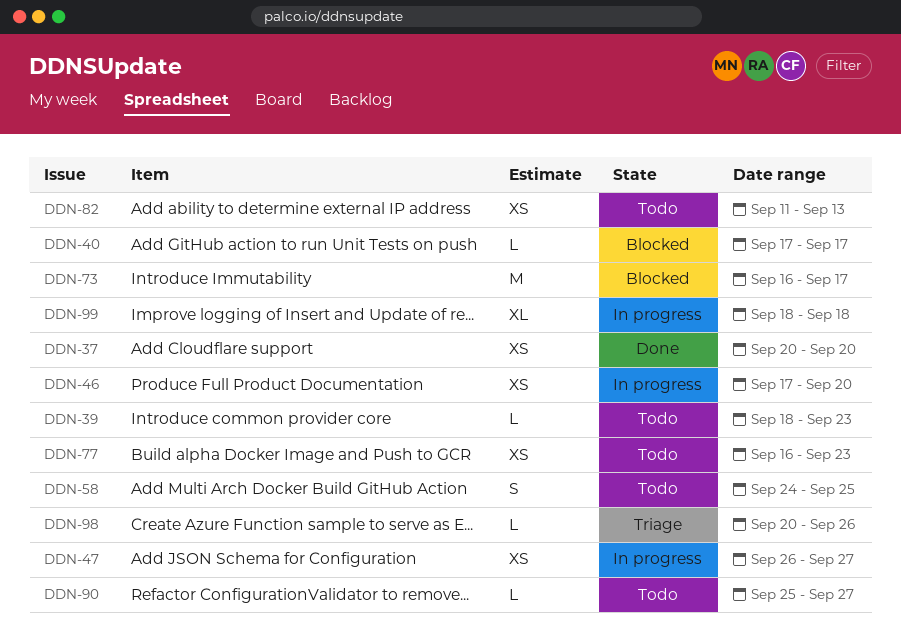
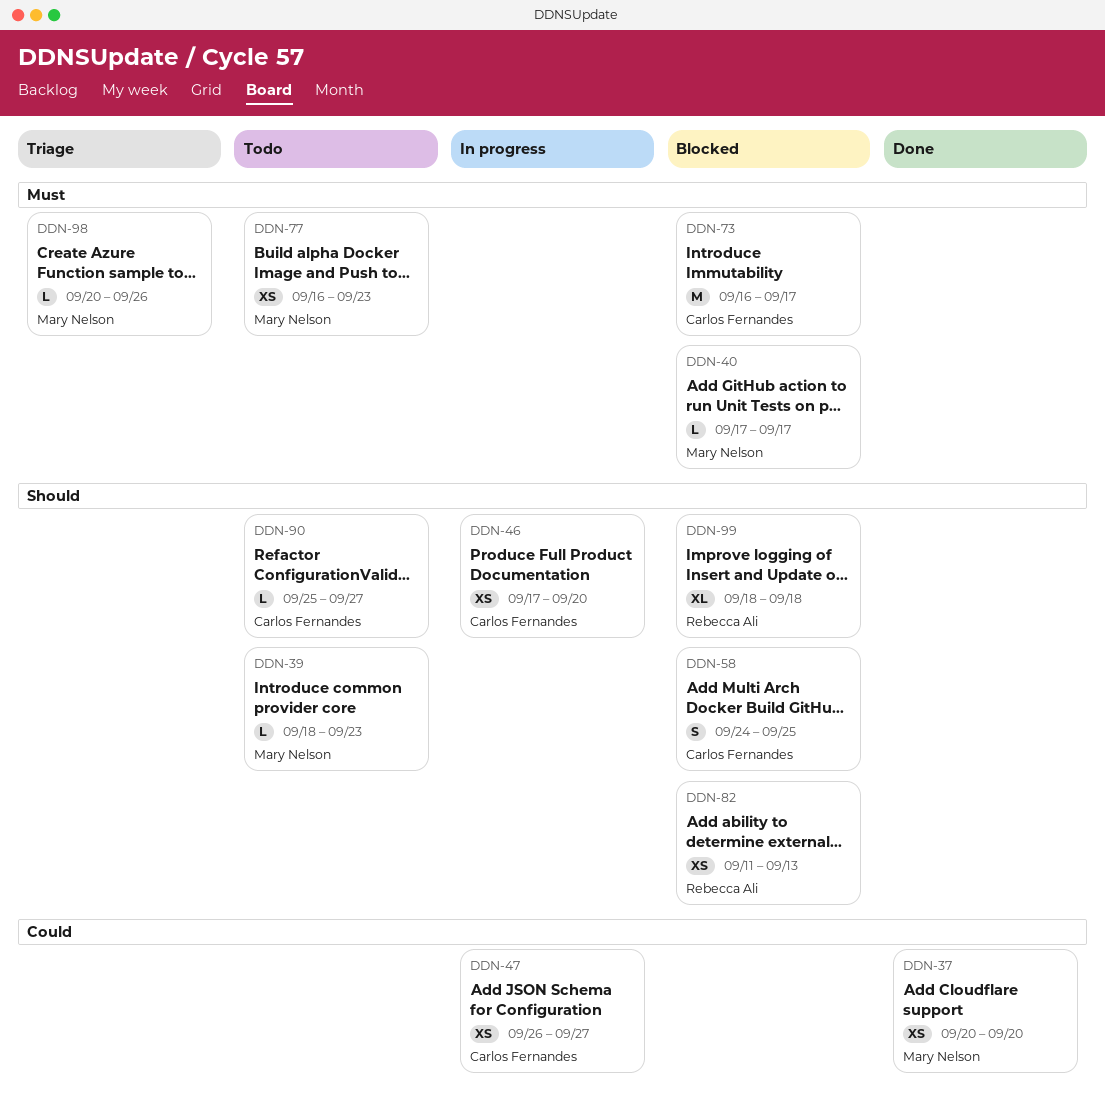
DDN-58, status: Todo -> Blocked
DDN-82, status: Todo -> Blocked
DDN-99, status: In progress -> Blocked

